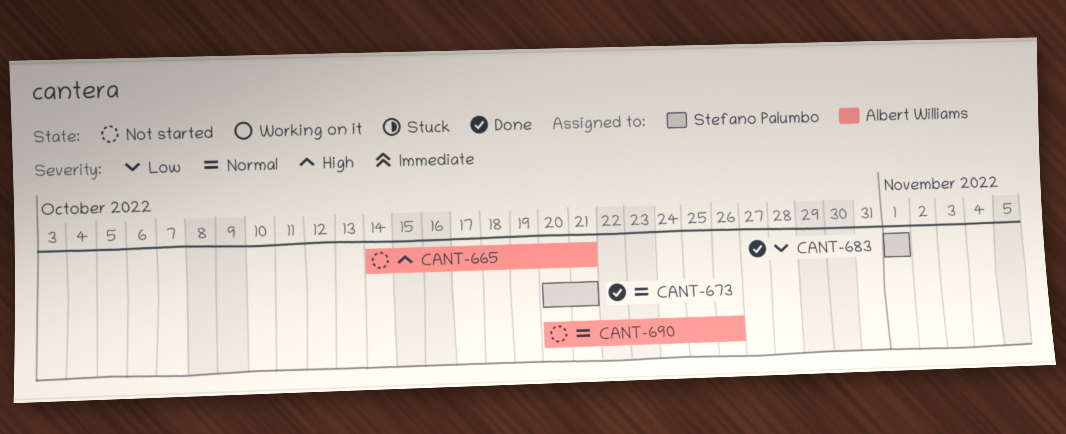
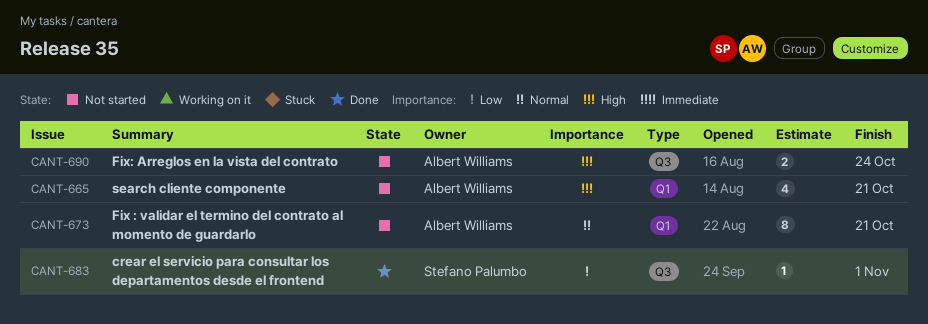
CANT-673, status: Done -> Not started
CANT-673, owner: Stefano Palumbo -> Albert Williams
CANT-690, priority: Normal -> High
CANT-690, due: Oct 26 -> Oct 24

